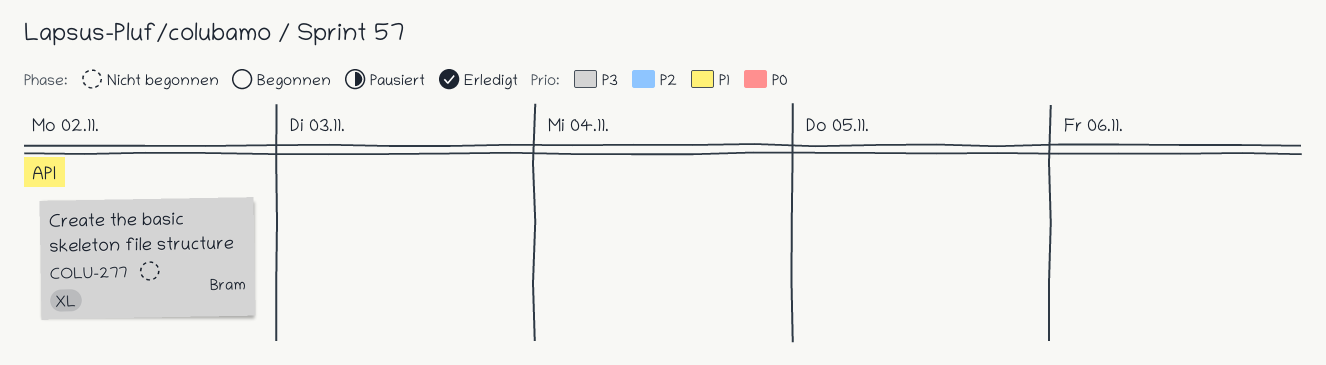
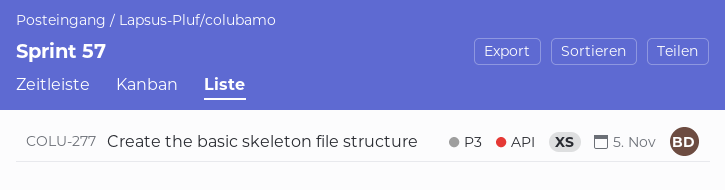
COLU-277, estimate: XL -> XS
COLU-277, due: Nov 2 -> Nov 5

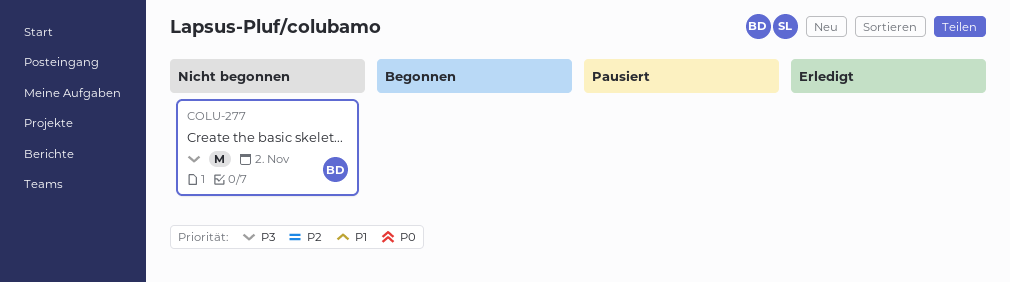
COLU-277, estimate: XS -> M
COLU-277, due: Nov 5 -> Nov 2

